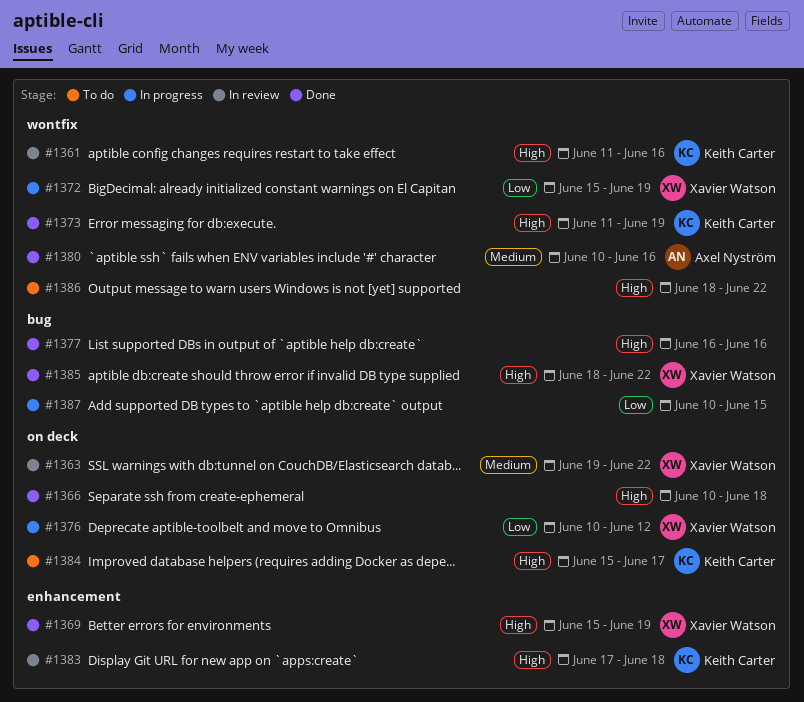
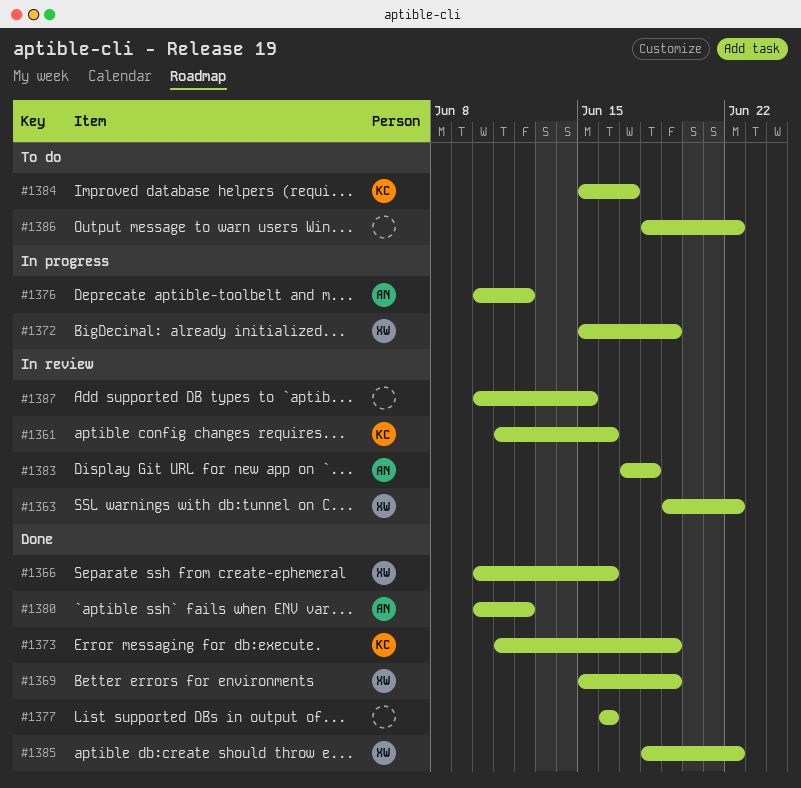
#1366, owner: none -> Xavier Watson
#1366, due: Jun 18 -> Jun 16
#1376, owner: Xavier Watson -> Axel Nyström
#1380, due: Jun 16 -> Jun 12
#1383, owner: Keith Carter -> Axel Nyström
#1387, status: In progress -> In review

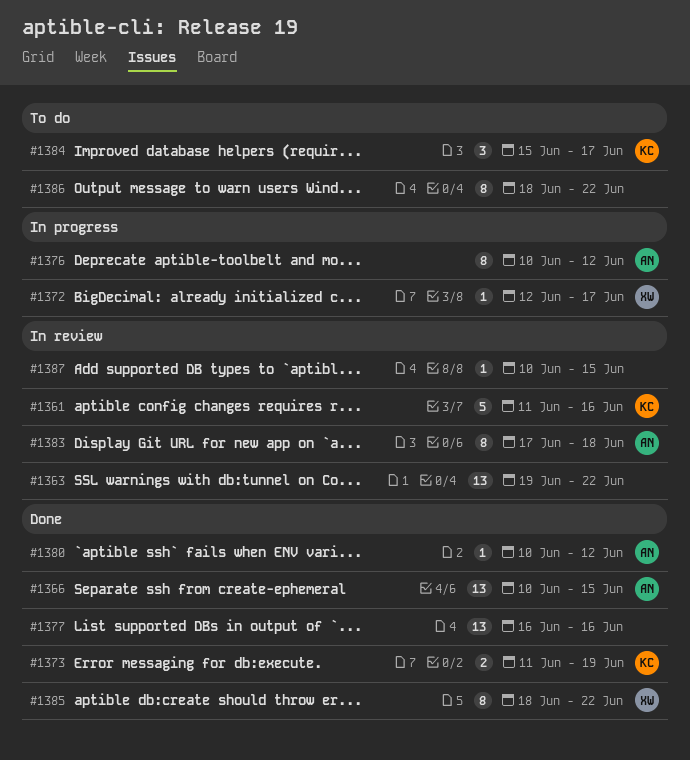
#1363, owner: XW -> none
#1366, owner: XW -> AN
#1366, due: Jun 16 -> Jun 15
#1369: present -> none
#1372, start: Jun 15 -> Jun 12
#1372, due: Jun 19 -> Jun 17

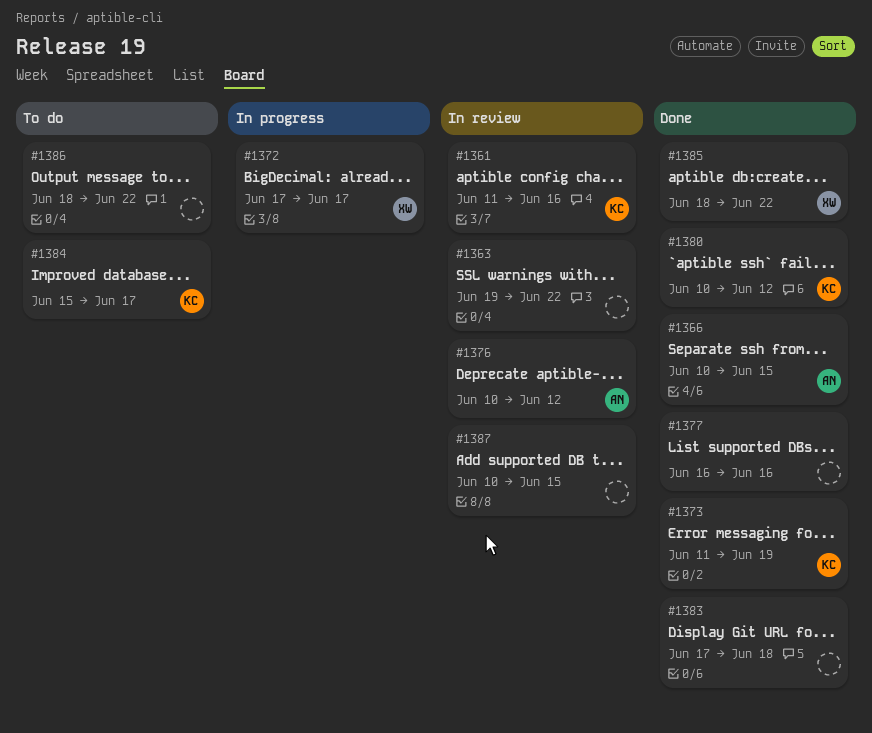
#1372, start: Jun 12 -> Jun 17
#1376, status: In progress -> In review
#1380, owner: AN -> KC
#1383, status: In review -> Done
#1383, owner: AN -> none

